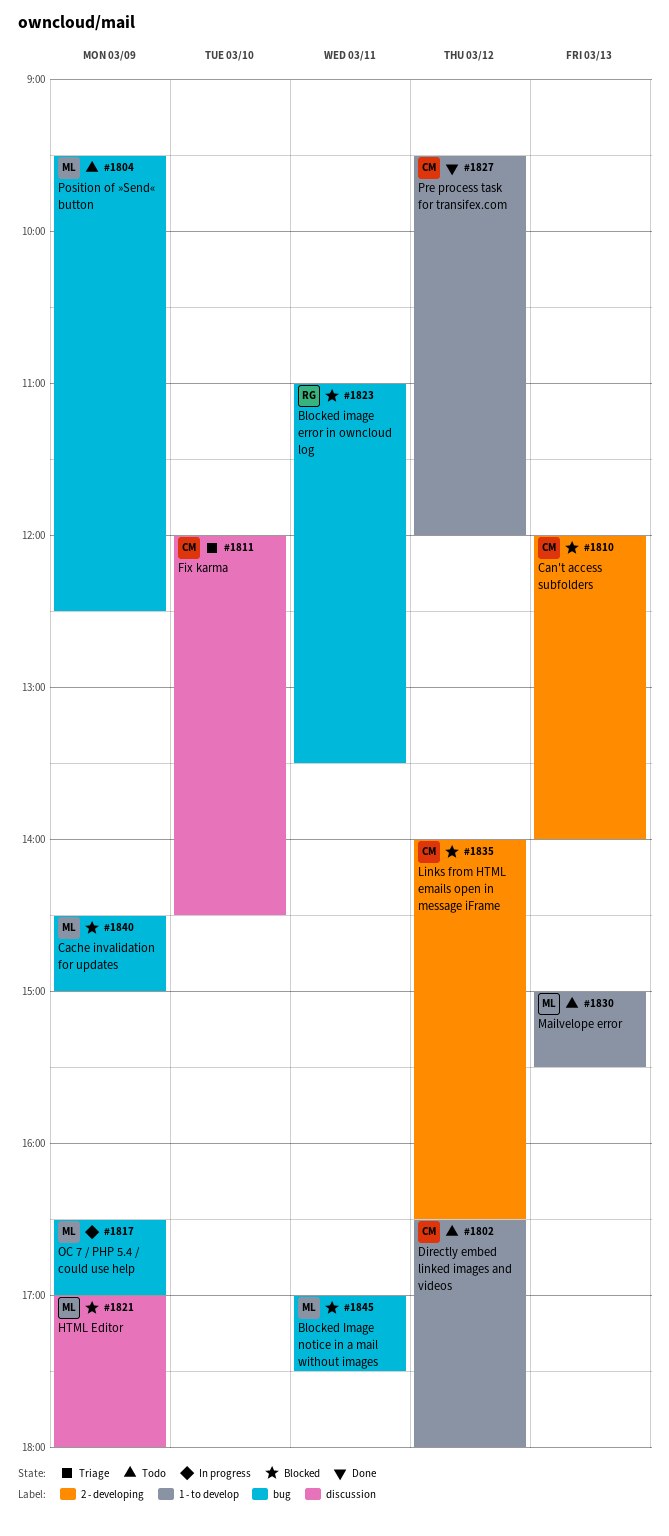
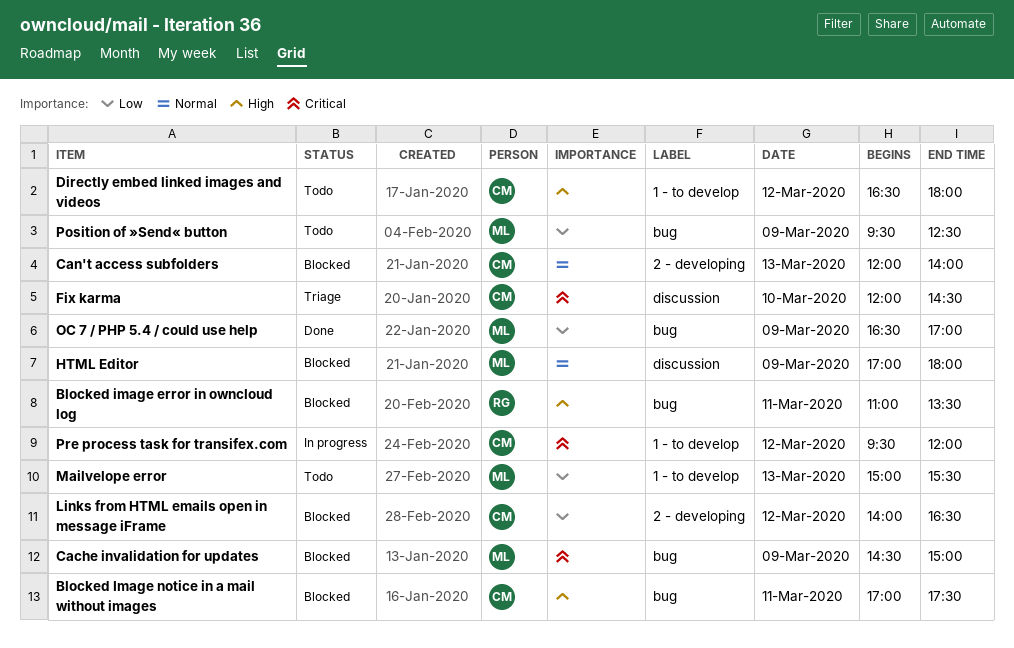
Blocked Image notice in a mail without images, owner: ML -> CM
OC 7 / PHP 5.4 / could use help, status: In progress -> Done
Pre process task for transifex.com, status: Done -> In progress

